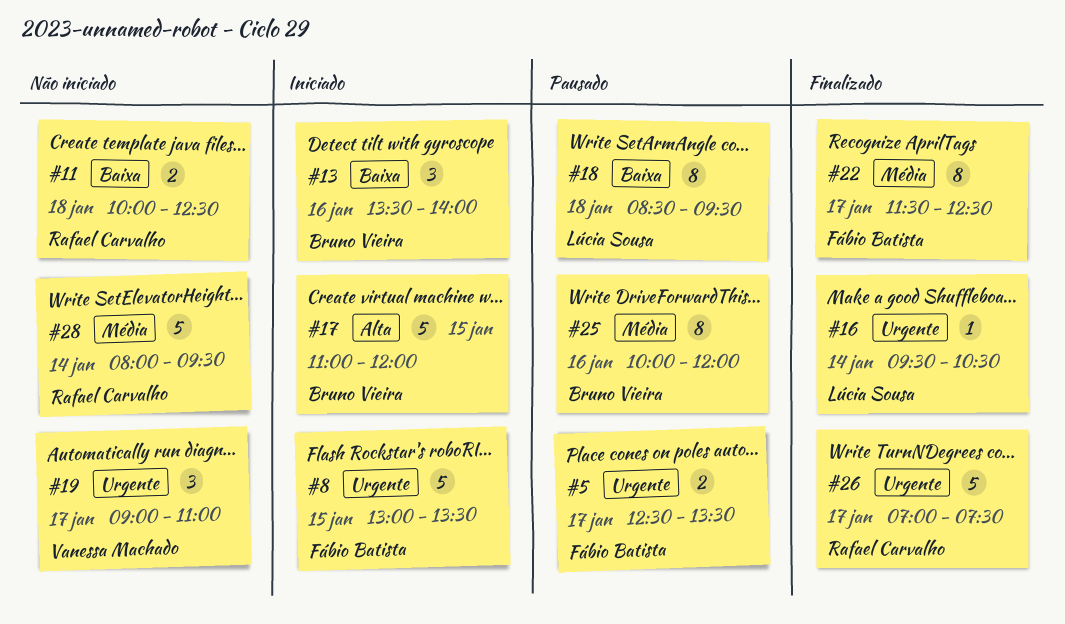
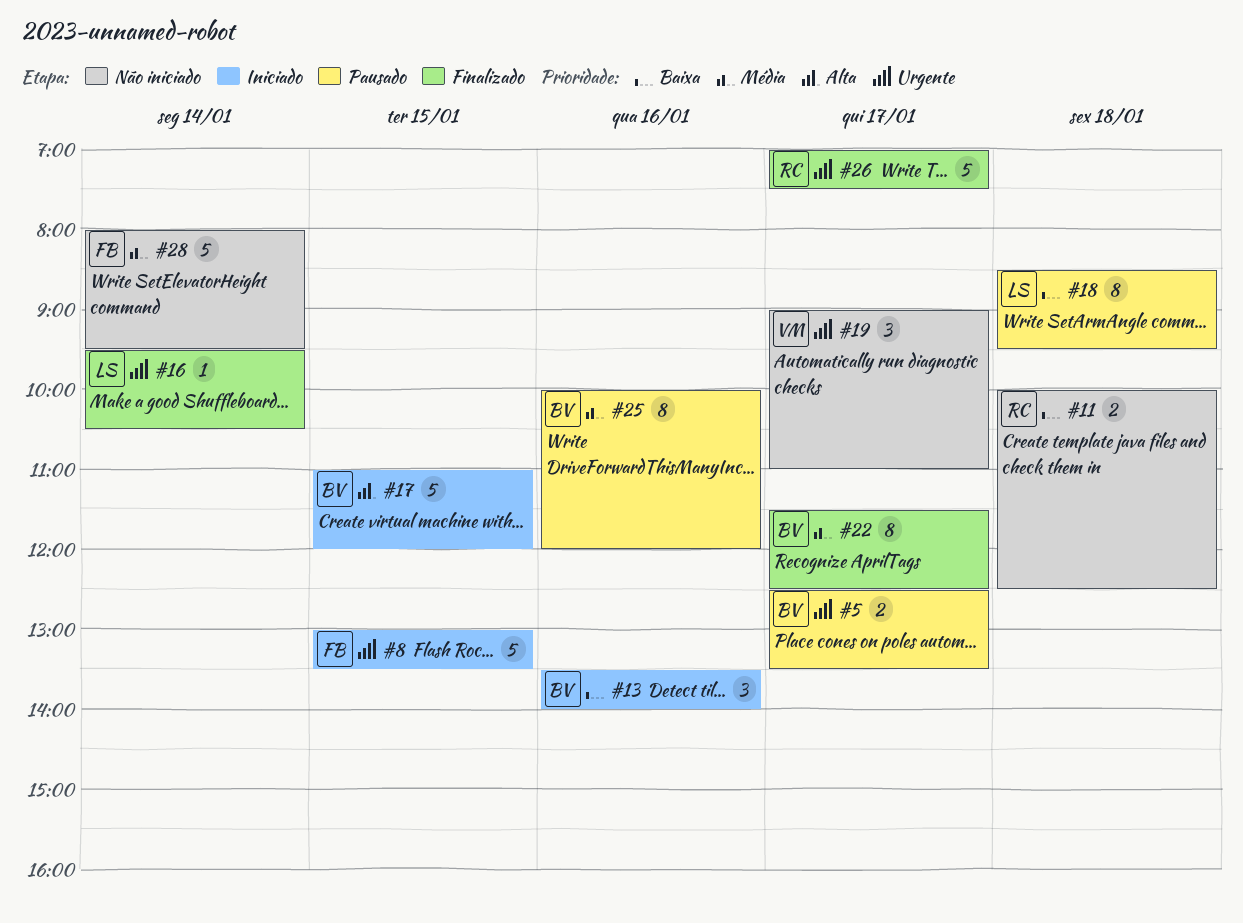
#5, owner: Fábio Batista -> Bruno Vieira
#22, owner: Fábio Batista -> Bruno Vieira
#28, owner: Rafael Carvalho -> Fábio Batista

